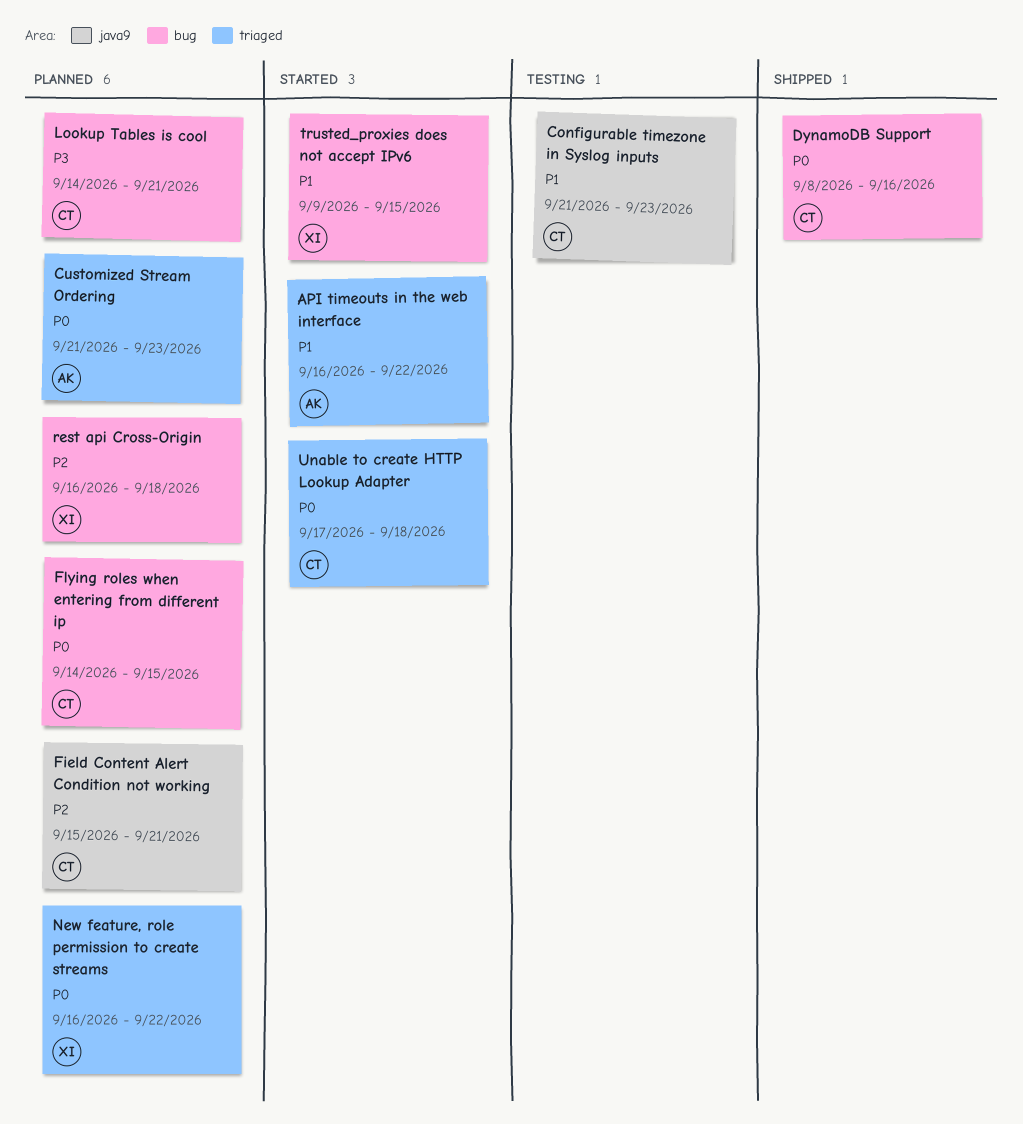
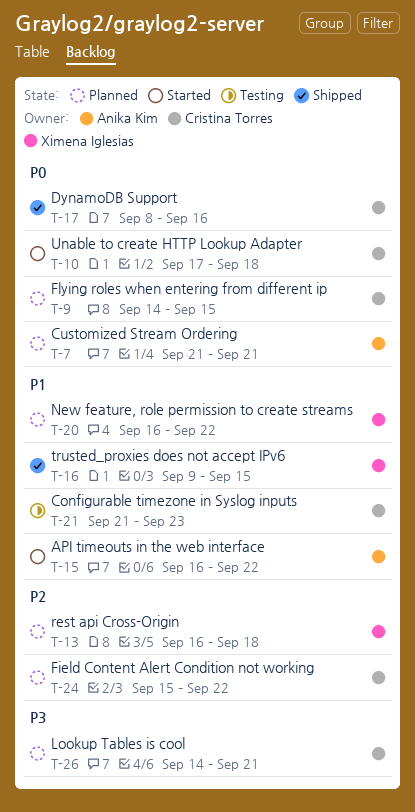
Customized Stream Ordering, due: Sep 23 -> Sep 21
Field Content Alert Condition not working, due: Sep 21 -> Sep 22
New feature, role permission to create streams, priority: P0 -> P1
trusted_proxies does not accept IPv6, status: Started -> Shipped

